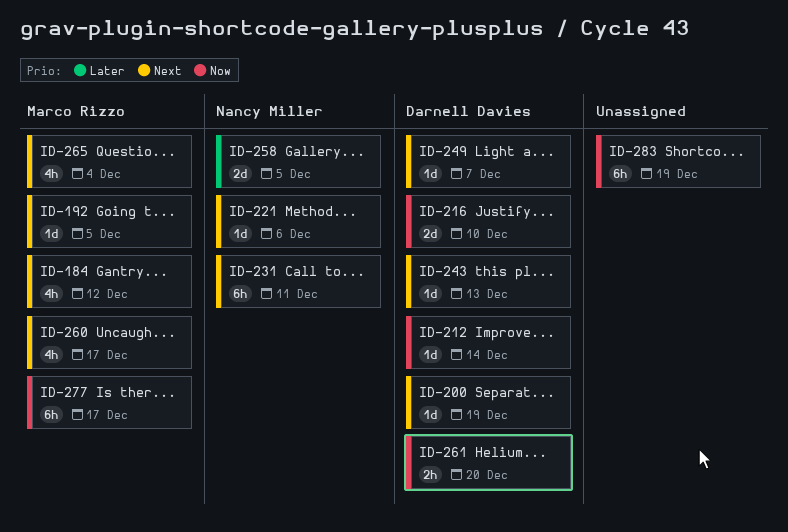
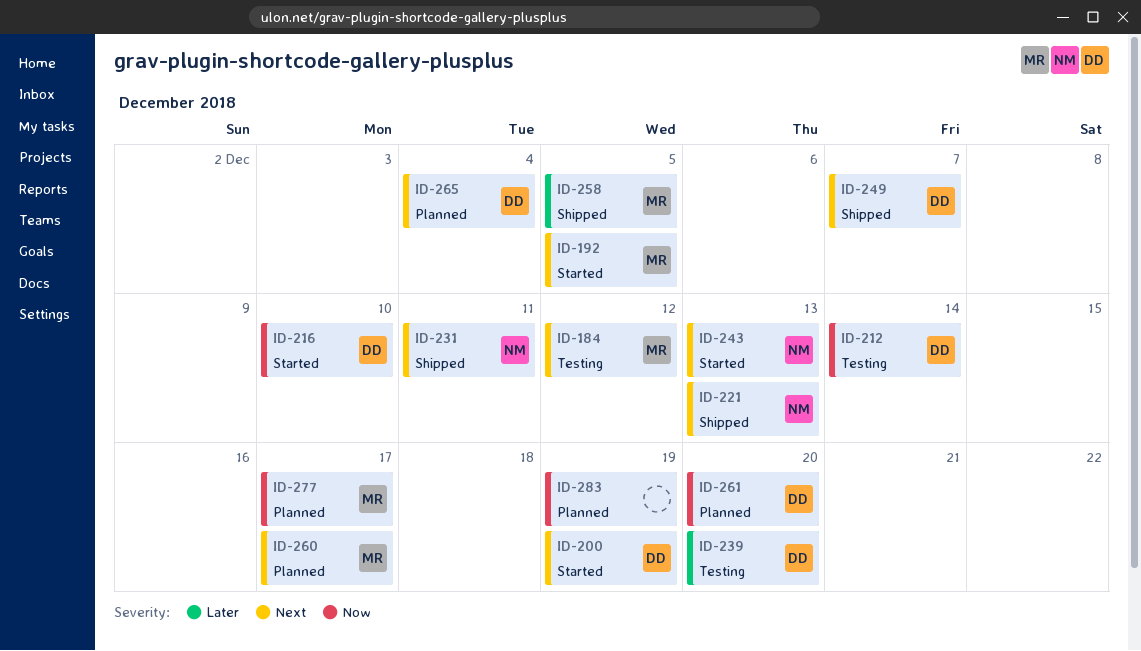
ID-221, due: Dec 6 -> Dec 13
ID-239: none -> present
ID-243, owner: Darnell Davies -> Nancy Miller
ID-258, owner: Nancy Miller -> Marco Rizzo
ID-265, owner: Marco Rizzo -> Darnell Davies

